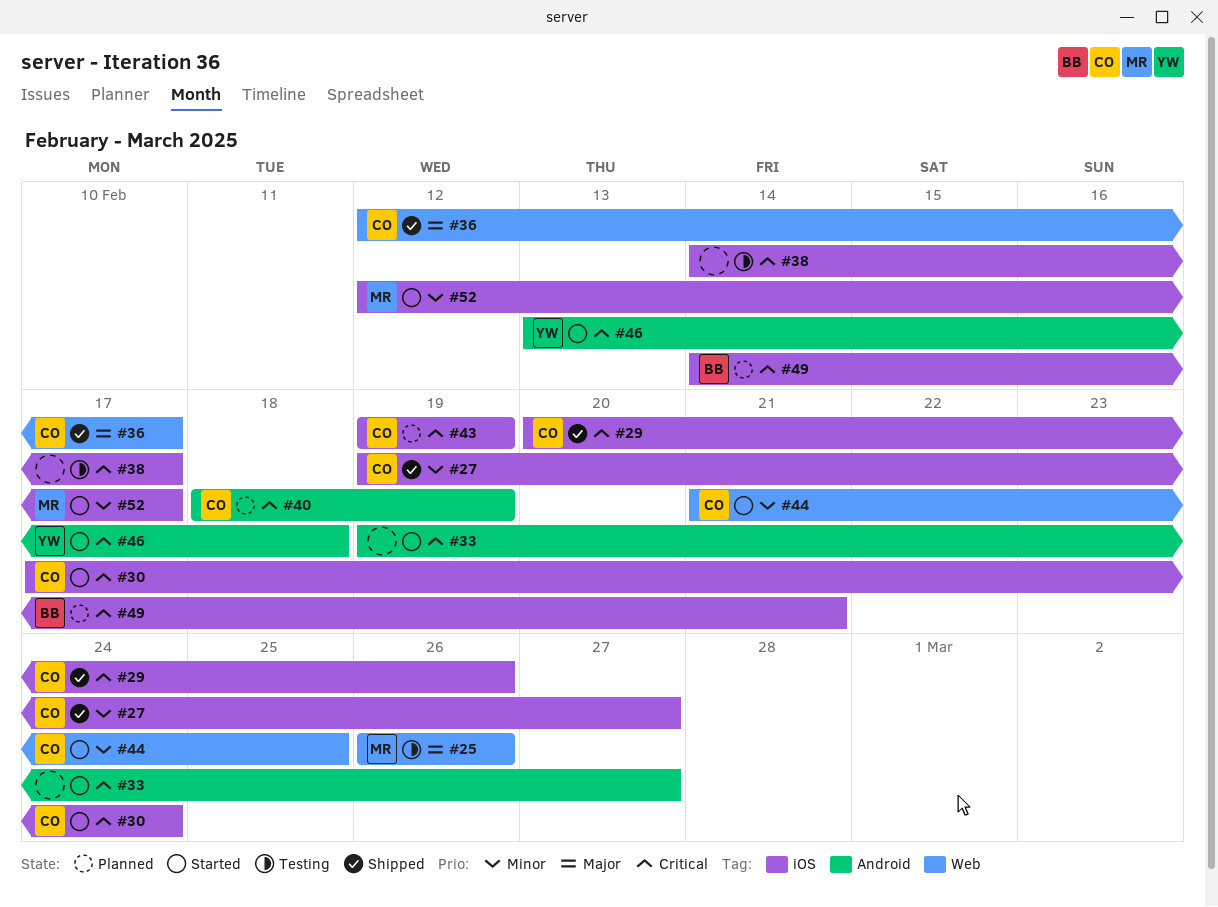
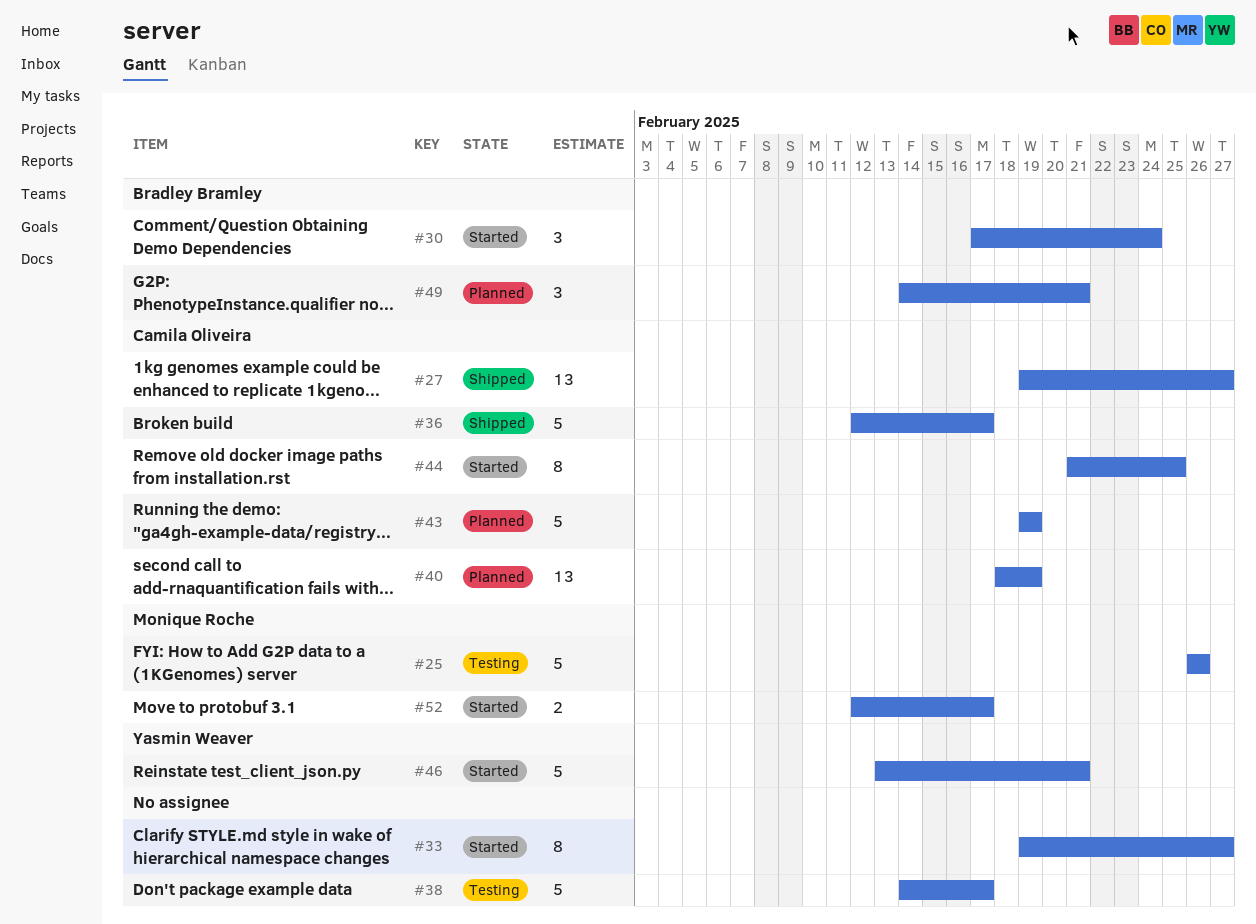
#29: present -> none
#30, owner: Camila Oliveira -> Bradley Bramley
#46, due: Feb 18 -> Feb 21

